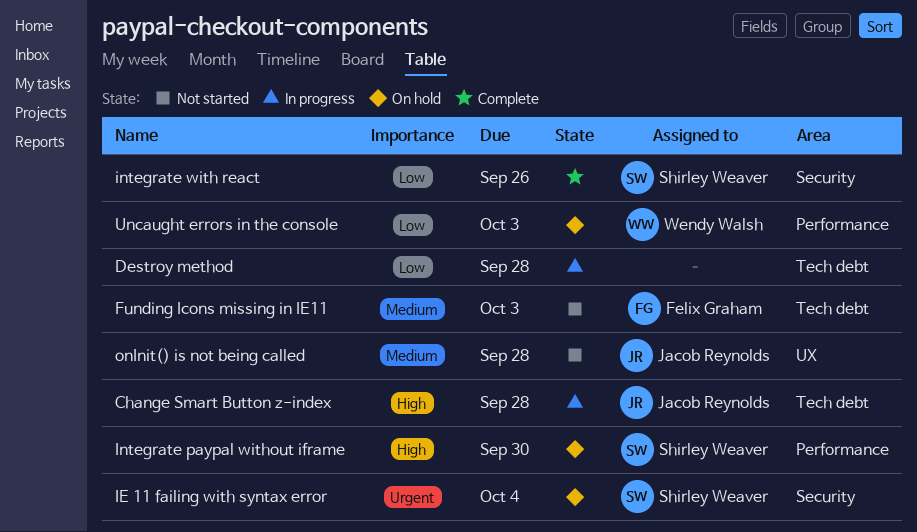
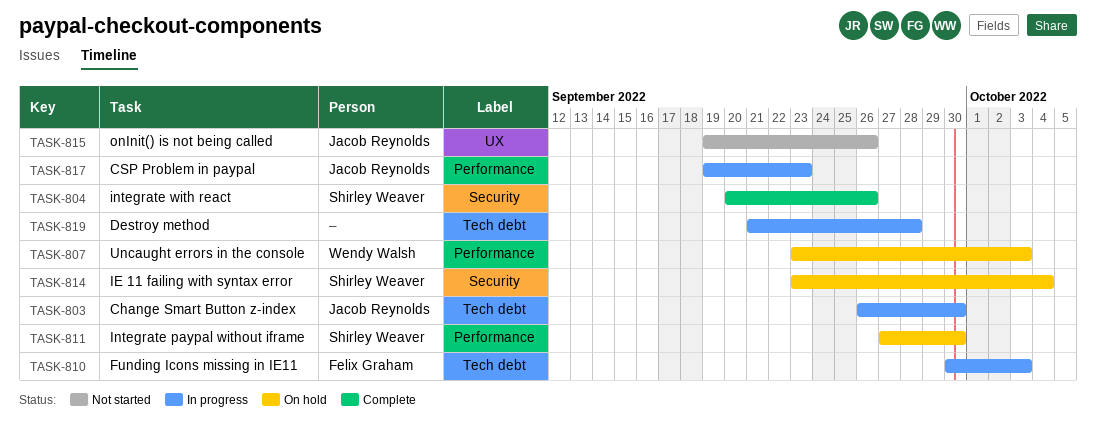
Change Smart Button z-index, due: Sep 28 -> Sep 30
CSP Problem in paypal: none -> present
Funding Icons missing in IE11, status: Not started -> In progress
onInit() is not being called, due: Sep 28 -> Sep 26

